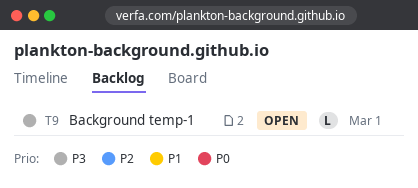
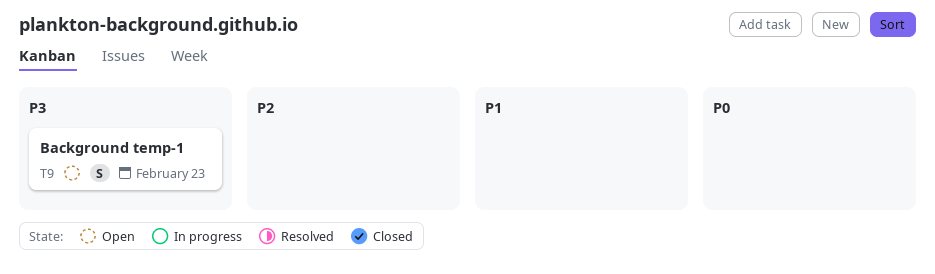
T9, estimate: L -> S
T9, due: Mar 1 -> Feb 23

